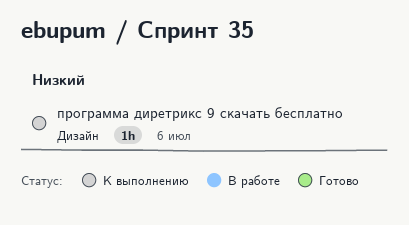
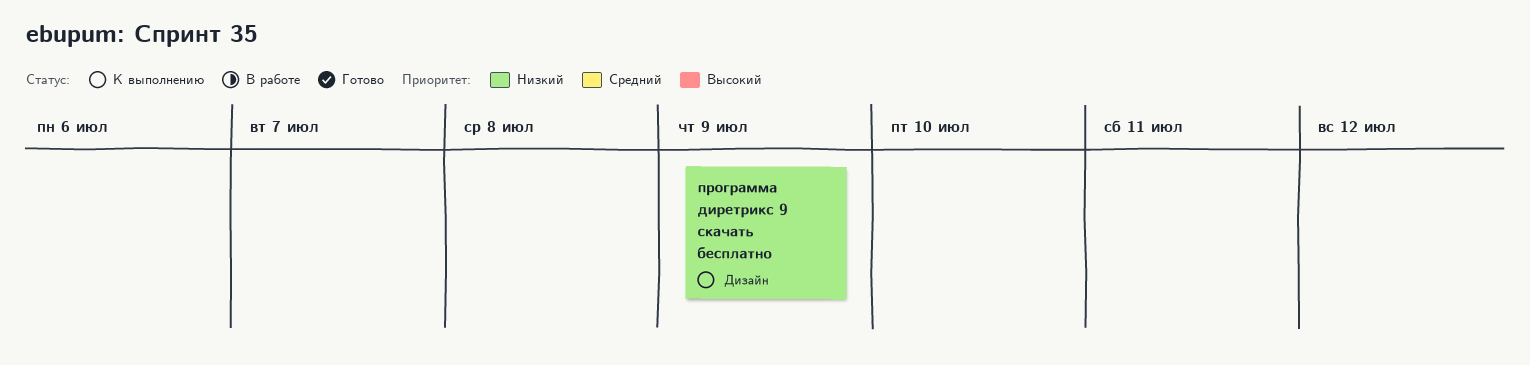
программа диретрикс 9 скачать бесплатно, due: Jul 6 -> Jul 9

